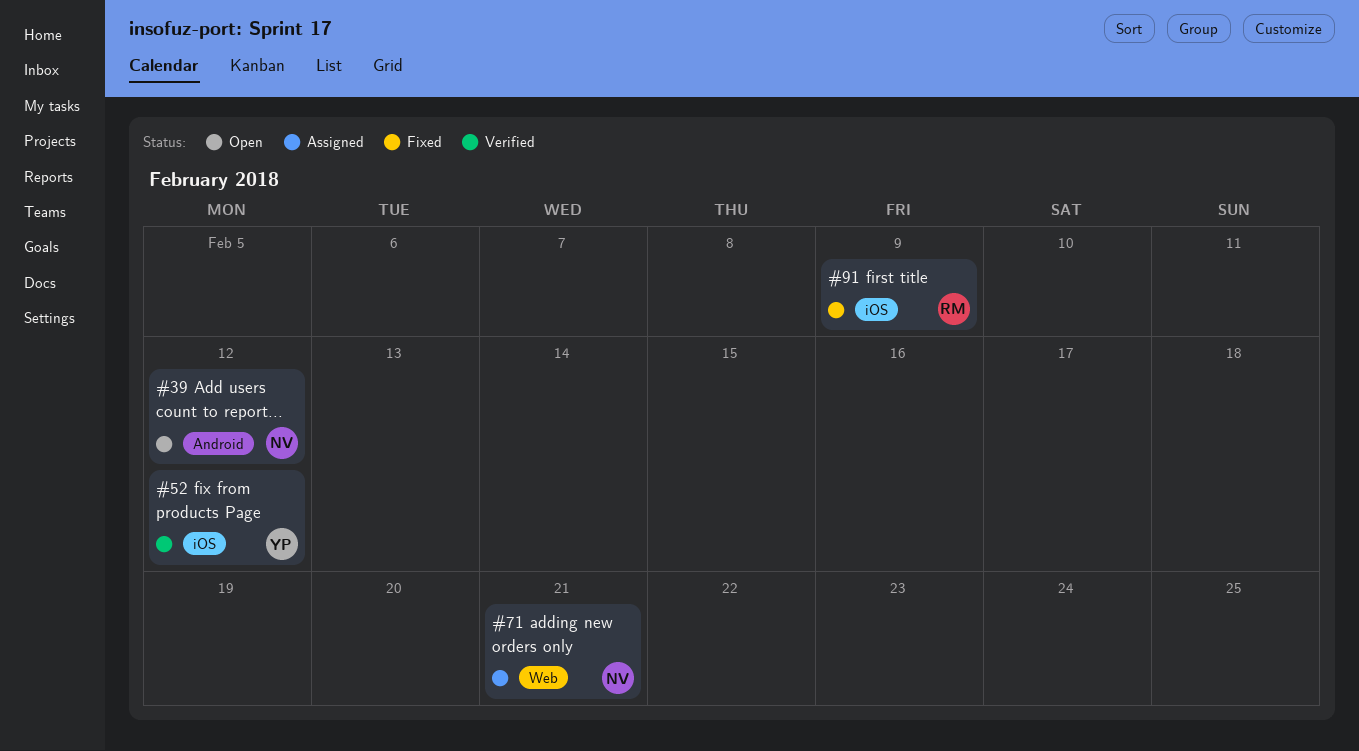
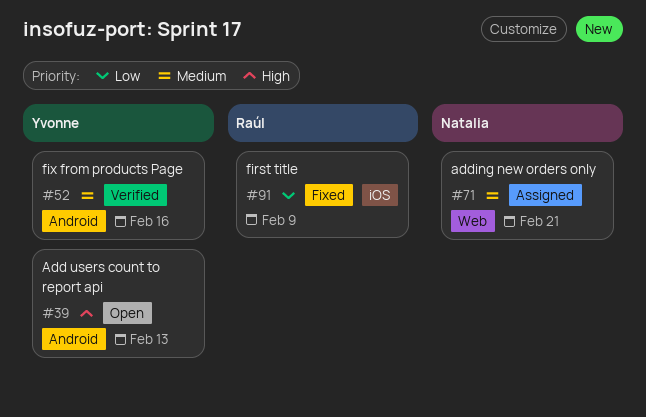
#39, owner: Natalia -> Yvonne
#39, due: Feb 12 -> Feb 13
#52, label: iOS -> Android
#52, due: Feb 12 -> Feb 16

